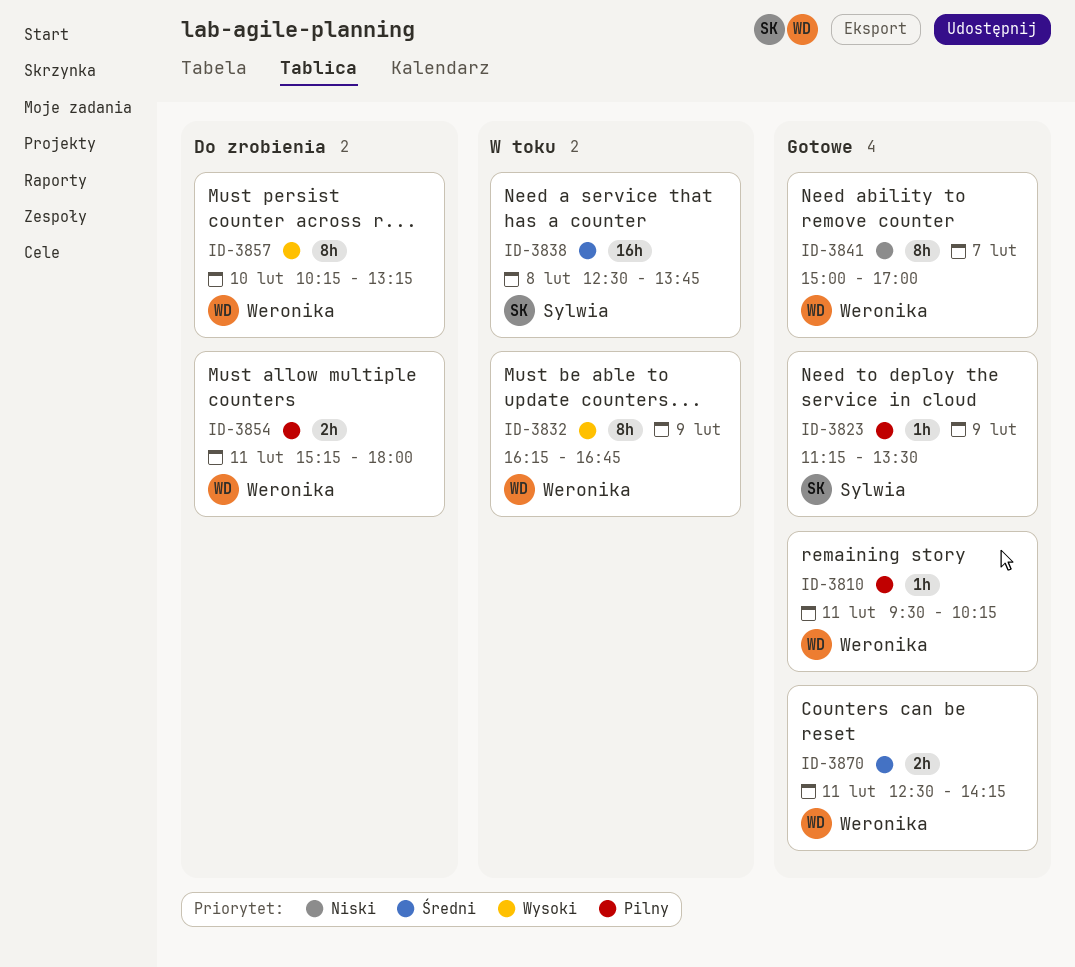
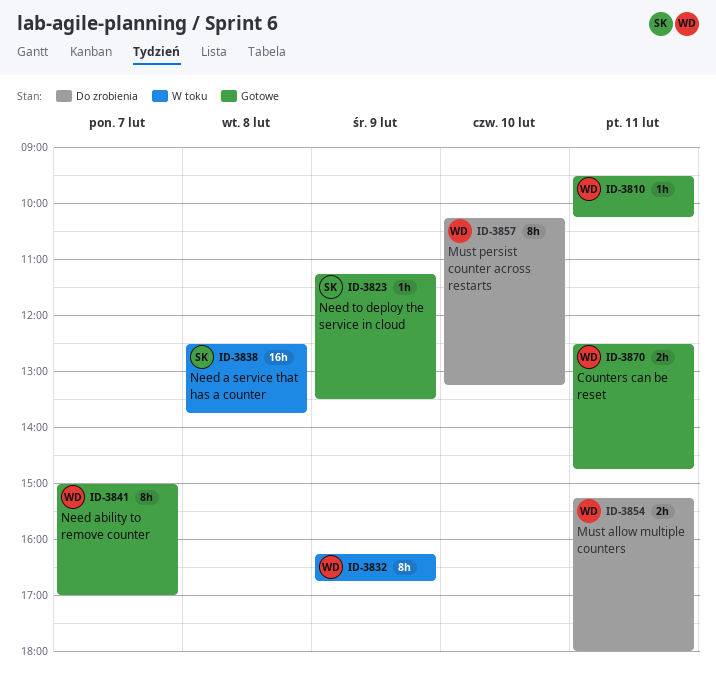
ID-3870, ends: 14:15 -> 14:45

